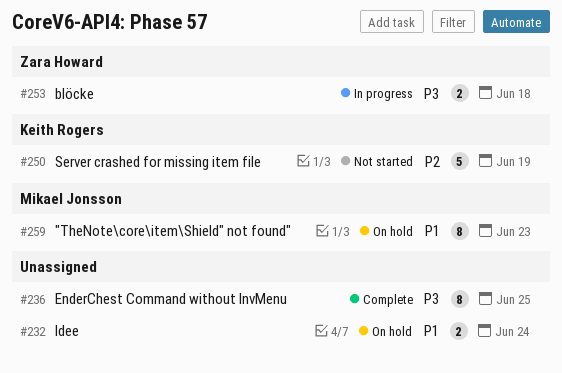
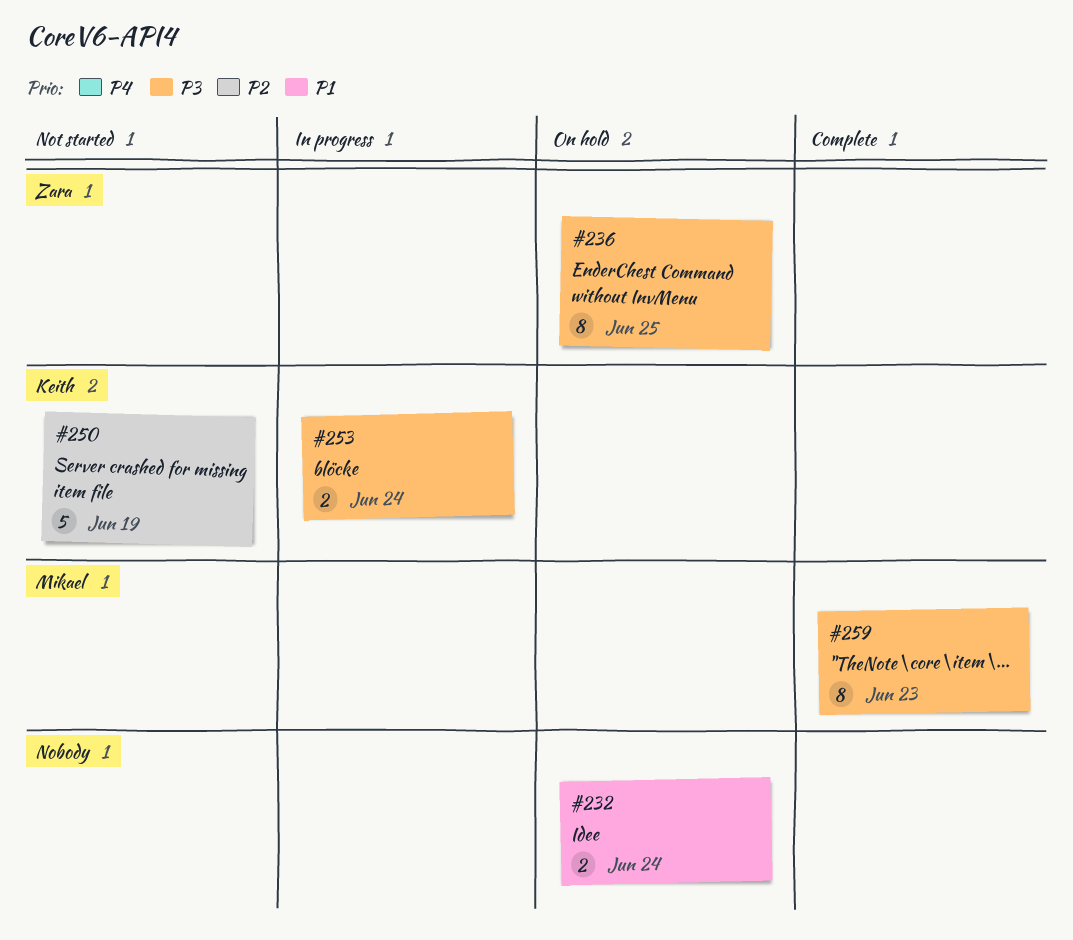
#236, status: Complete -> On hold
#236, owner: none -> Zara Howard
#253, owner: Zara Howard -> Keith Rogers
#253, due: Jun 18 -> Jun 24
#259, status: On hold -> Complete
#259, priority: P1 -> P3

